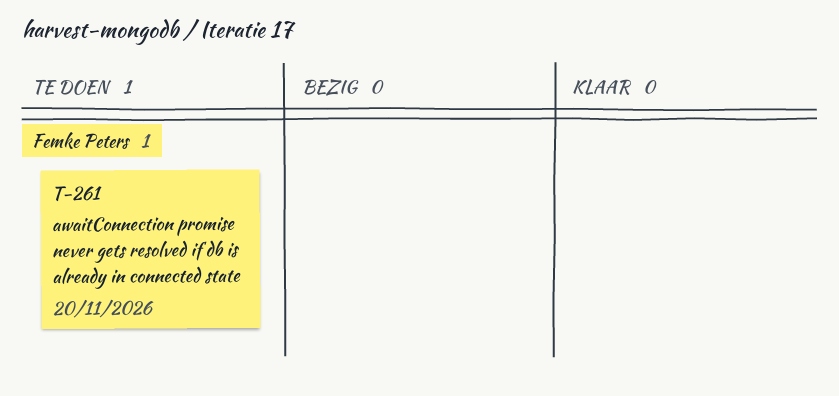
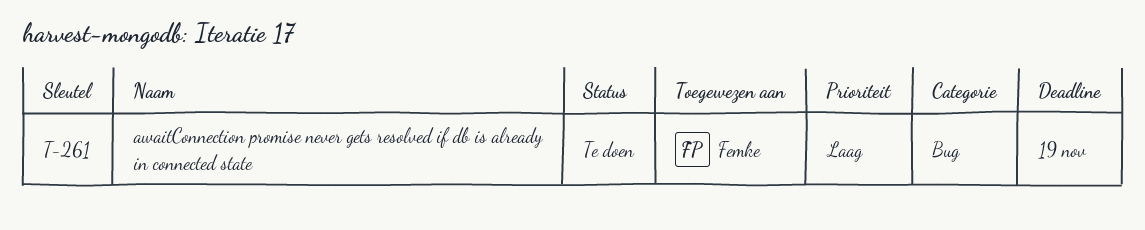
T-261, due: Nov 20 -> Nov 19

